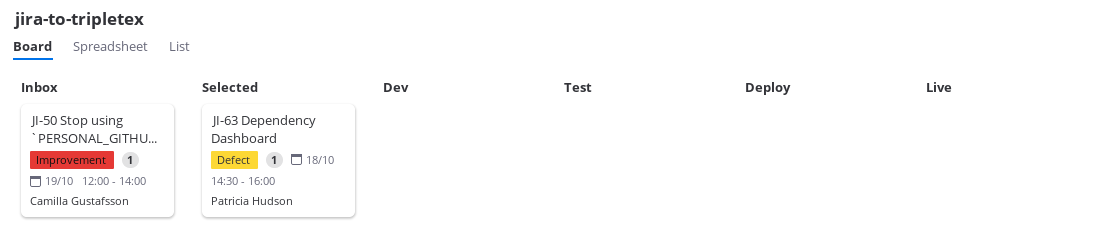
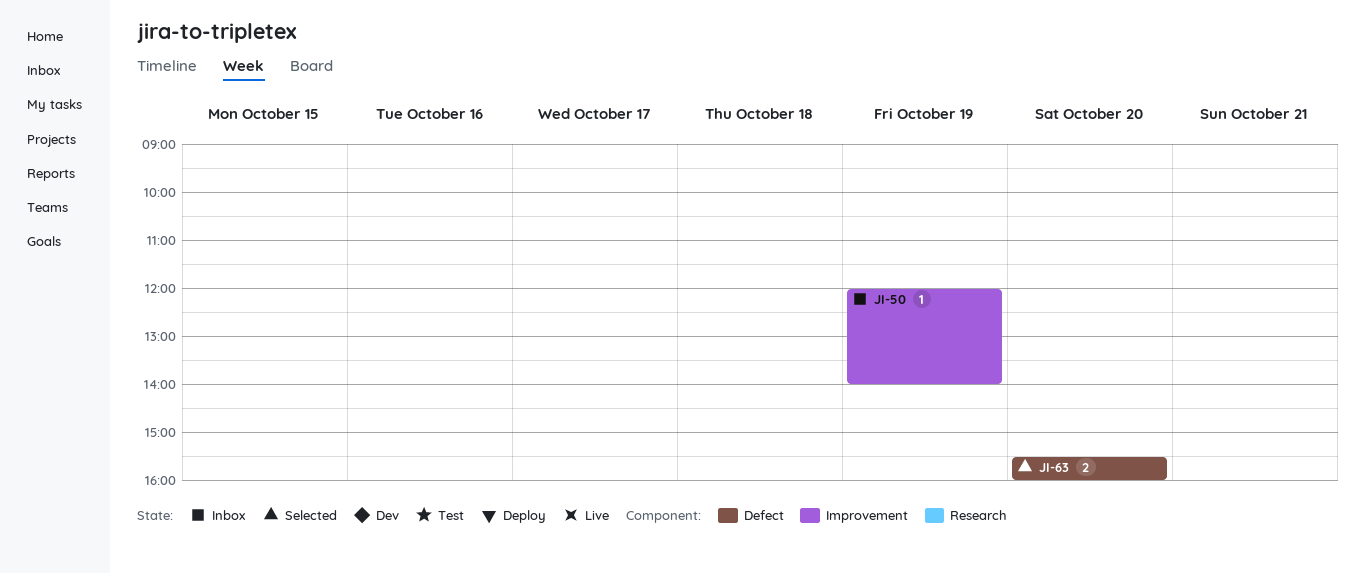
JI-63, estimate: 1 -> 2
JI-63, day: Oct 18 -> Oct 20
JI-63, begins: 14:30 -> 15:30

